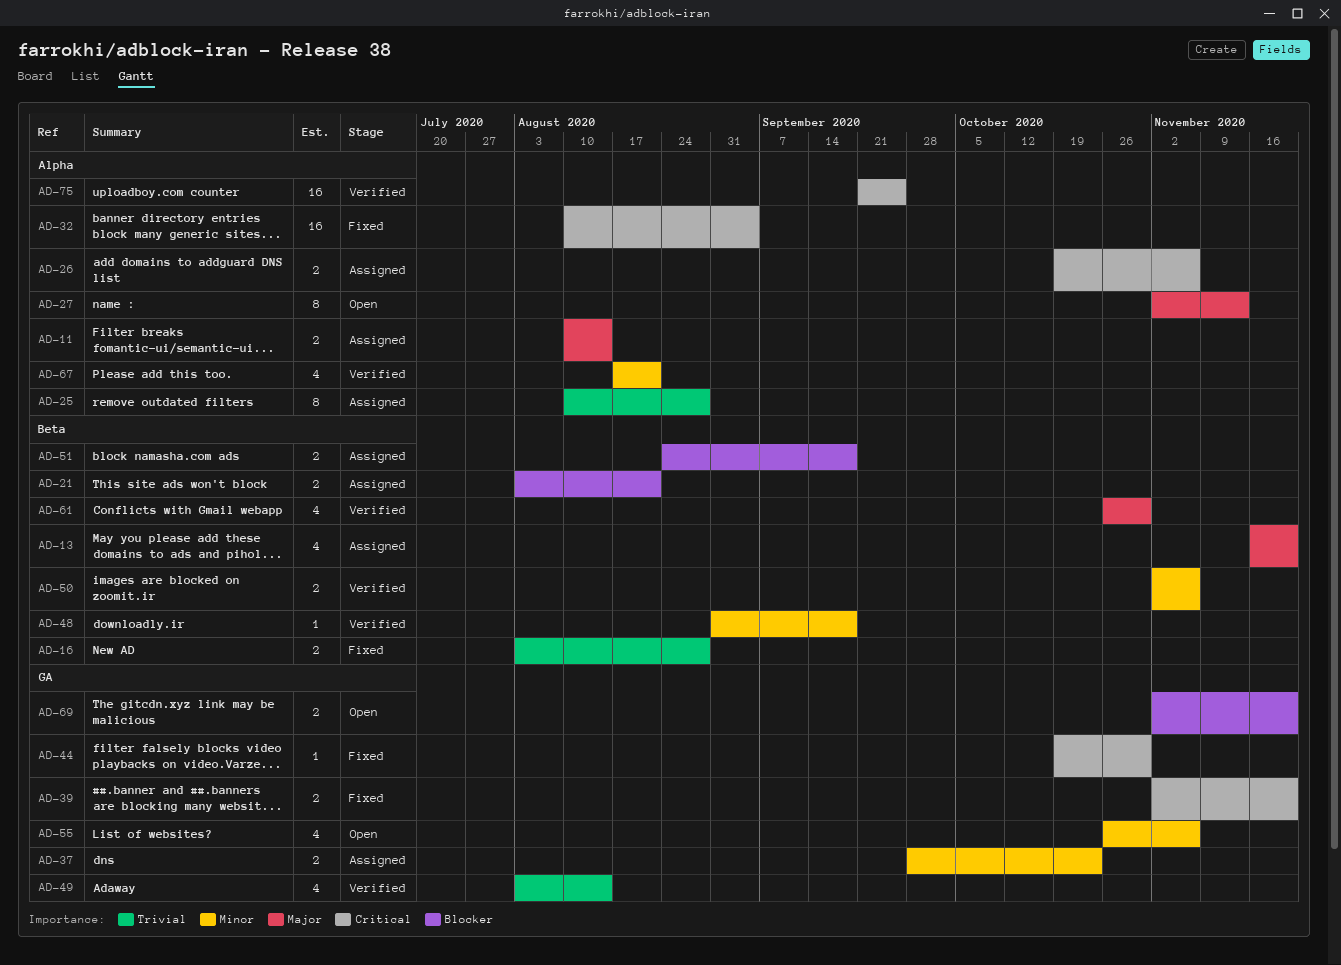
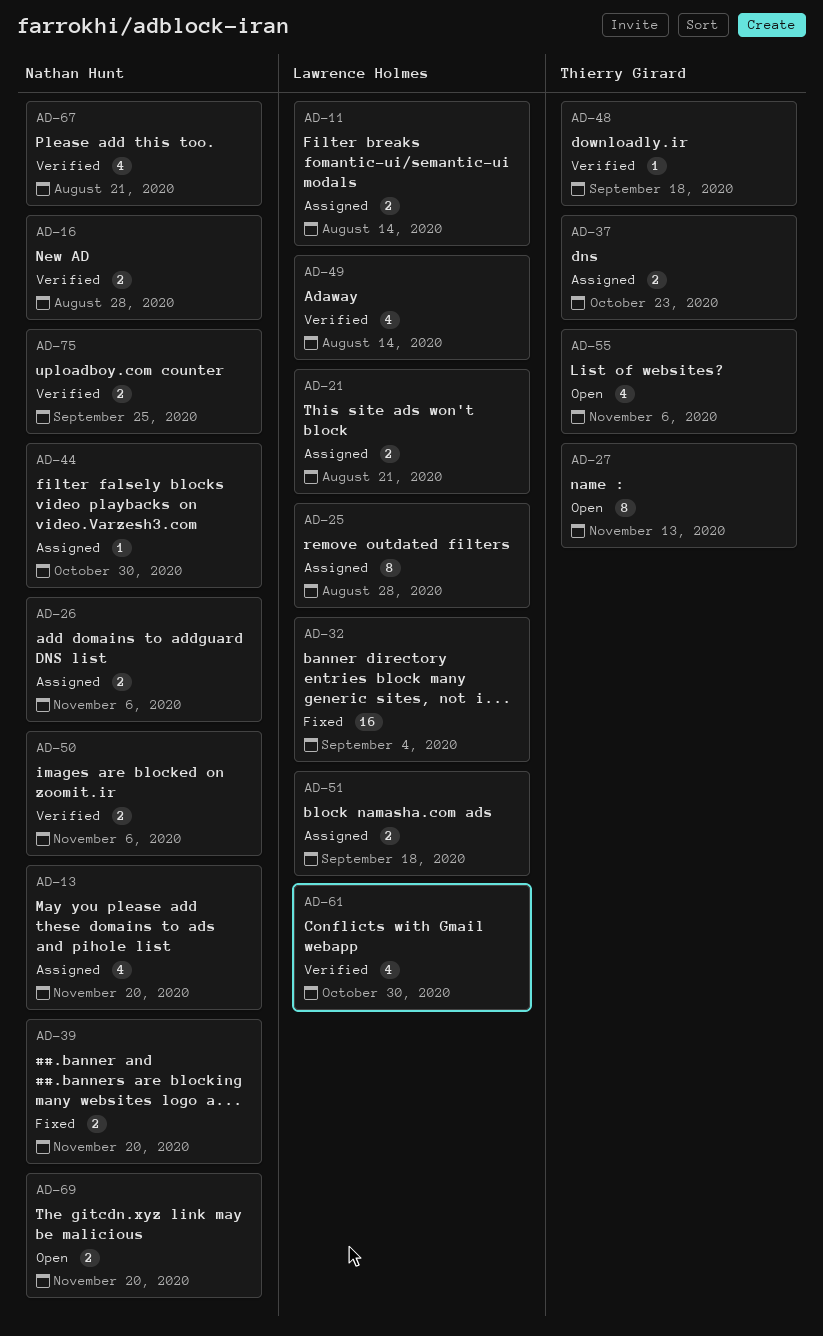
AD-16, status: Fixed -> Verified
AD-44, status: Fixed -> Assigned
AD-75, estimate: 16 -> 2

